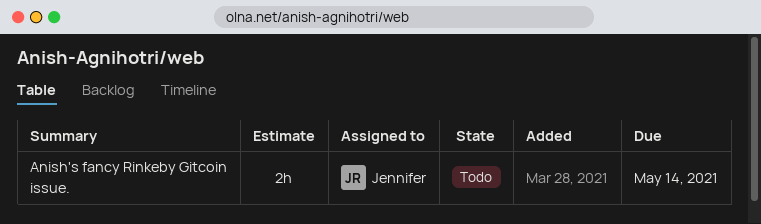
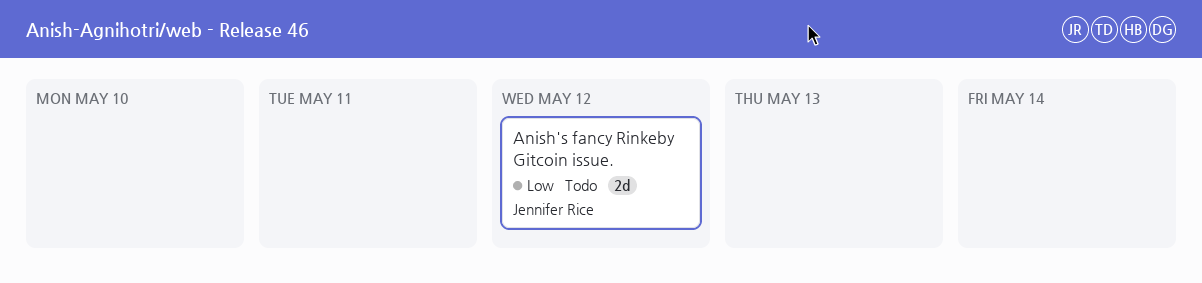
Anish's fancy Rinkeby Gitcoin issue., estimate: 2h -> 2d
Anish's fancy Rinkeby Gitcoin issue., due: May 14 -> May 12

